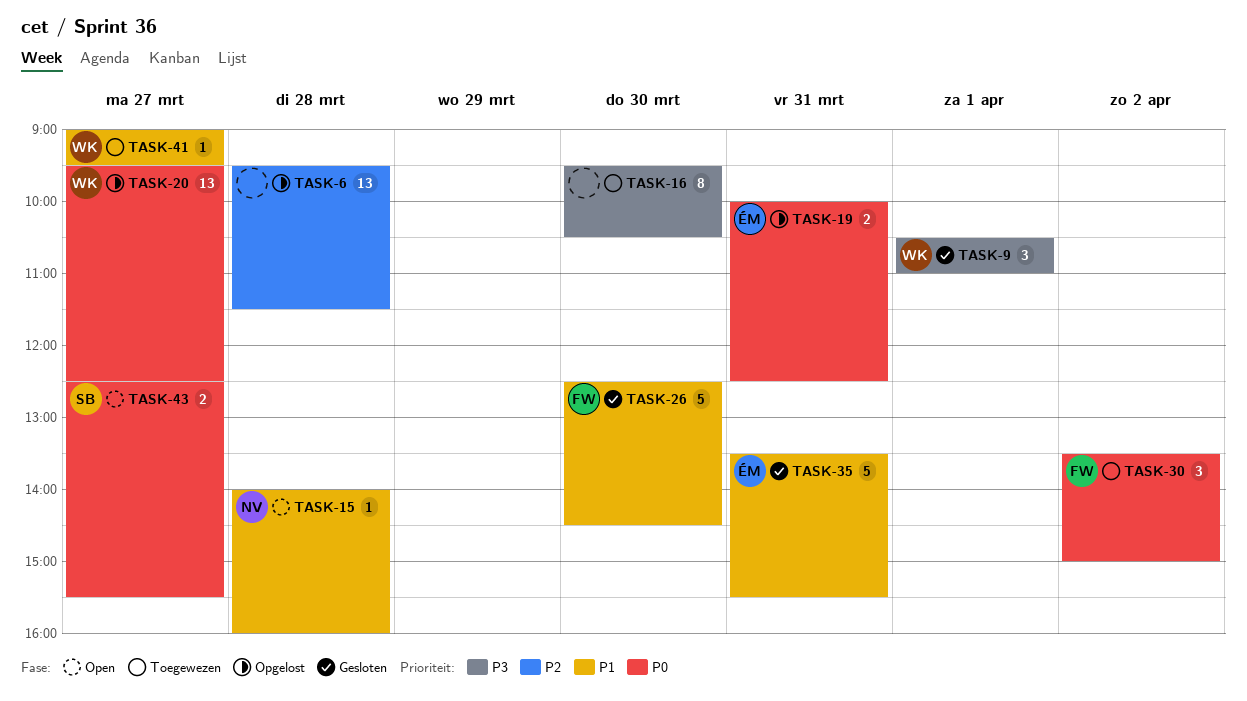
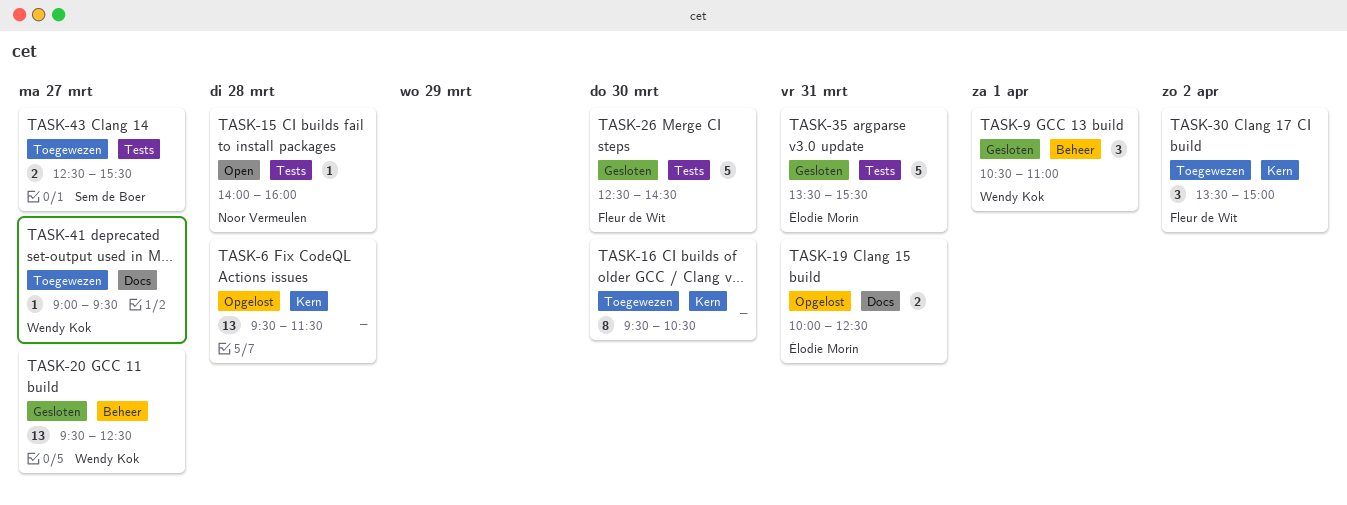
TASK-20, status: Opgelost -> Gesloten
TASK-43, status: Open -> Toegewezen

